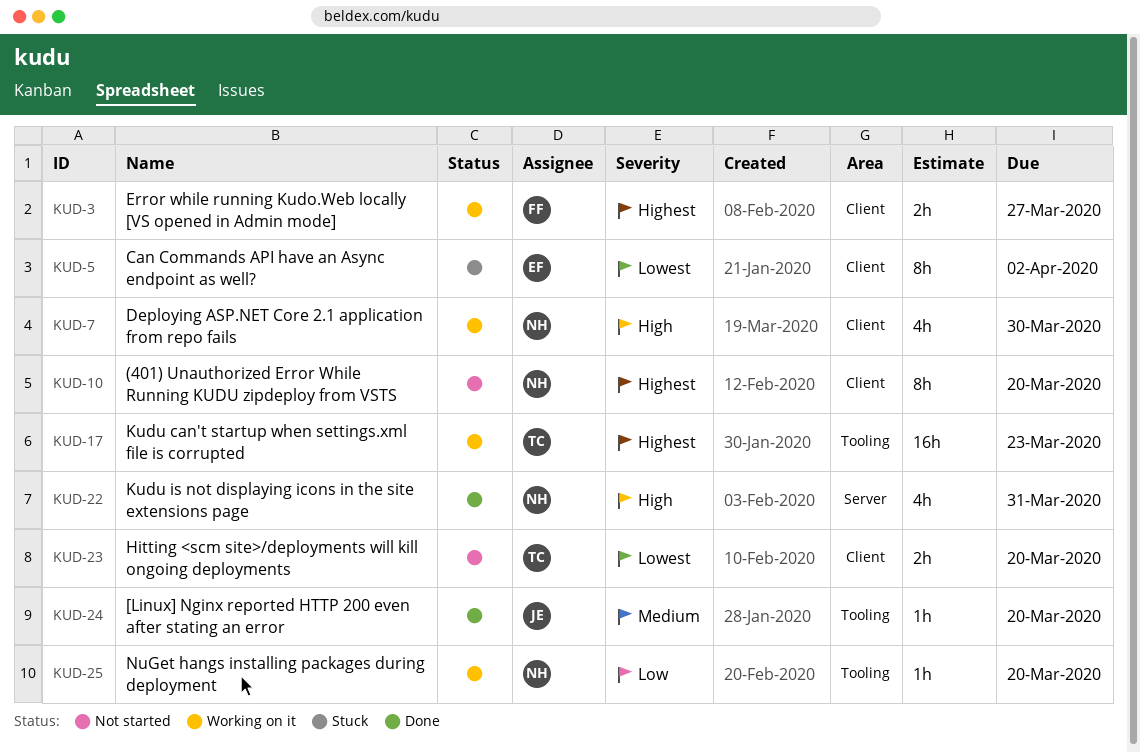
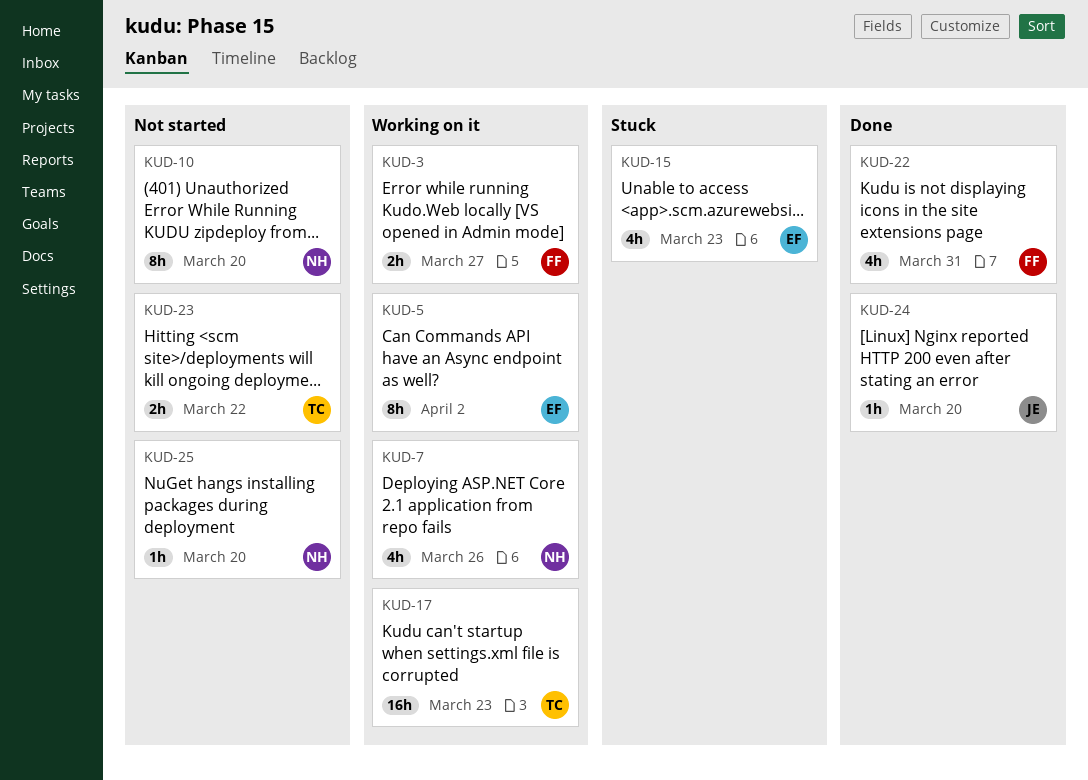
KUD-5, status: Stuck -> Working on it
KUD-7, due: Mar 30 -> Mar 26
KUD-15: none -> present
KUD-22, owner: NH -> FF
KUD-23, due: Mar 20 -> Mar 22
KUD-25, status: Working on it -> Not started

